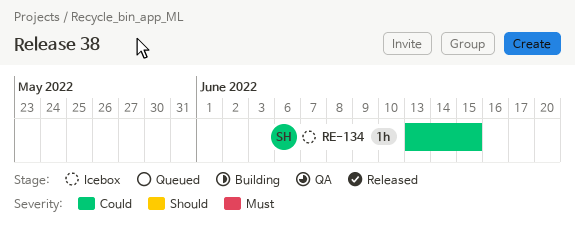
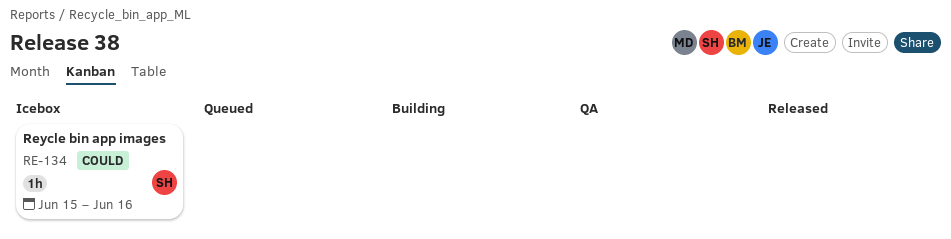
RE-134, start: Jun 13 -> Jun 15
RE-134, due: Jun 15 -> Jun 16

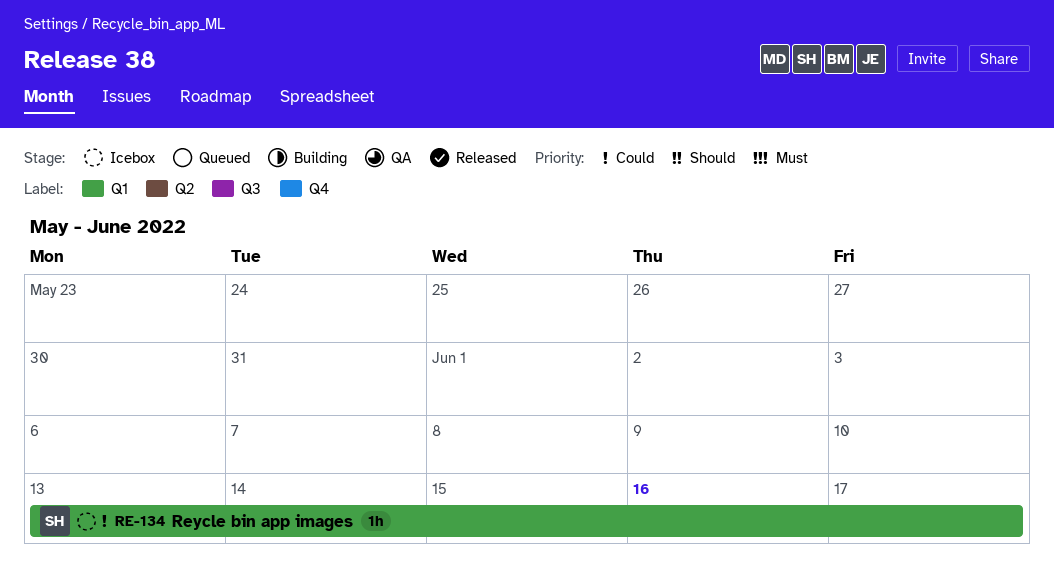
RE-134, start: Jun 15 -> Jun 13
RE-134, due: Jun 16 -> Jun 17

